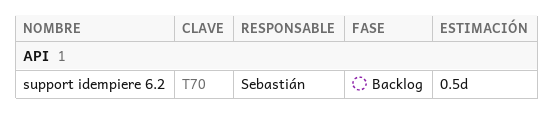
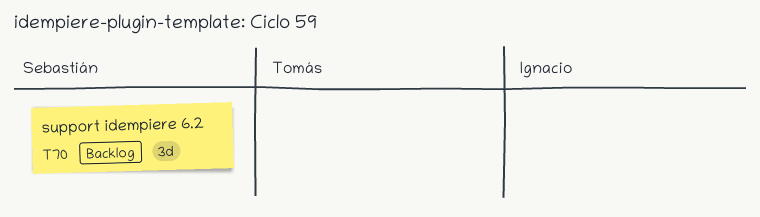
T70, estimate: 0.5d -> 3d

